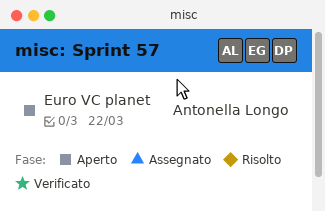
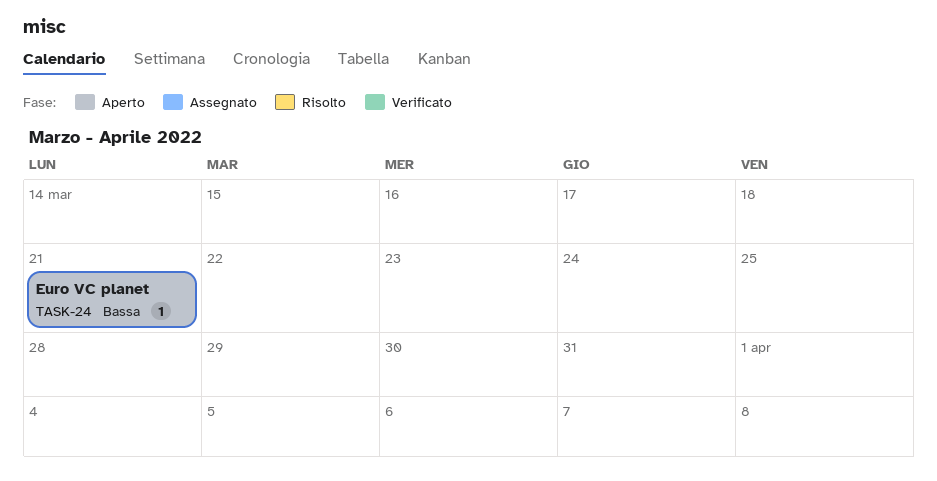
Euro VC planet, due: Mar 22 -> Mar 21

